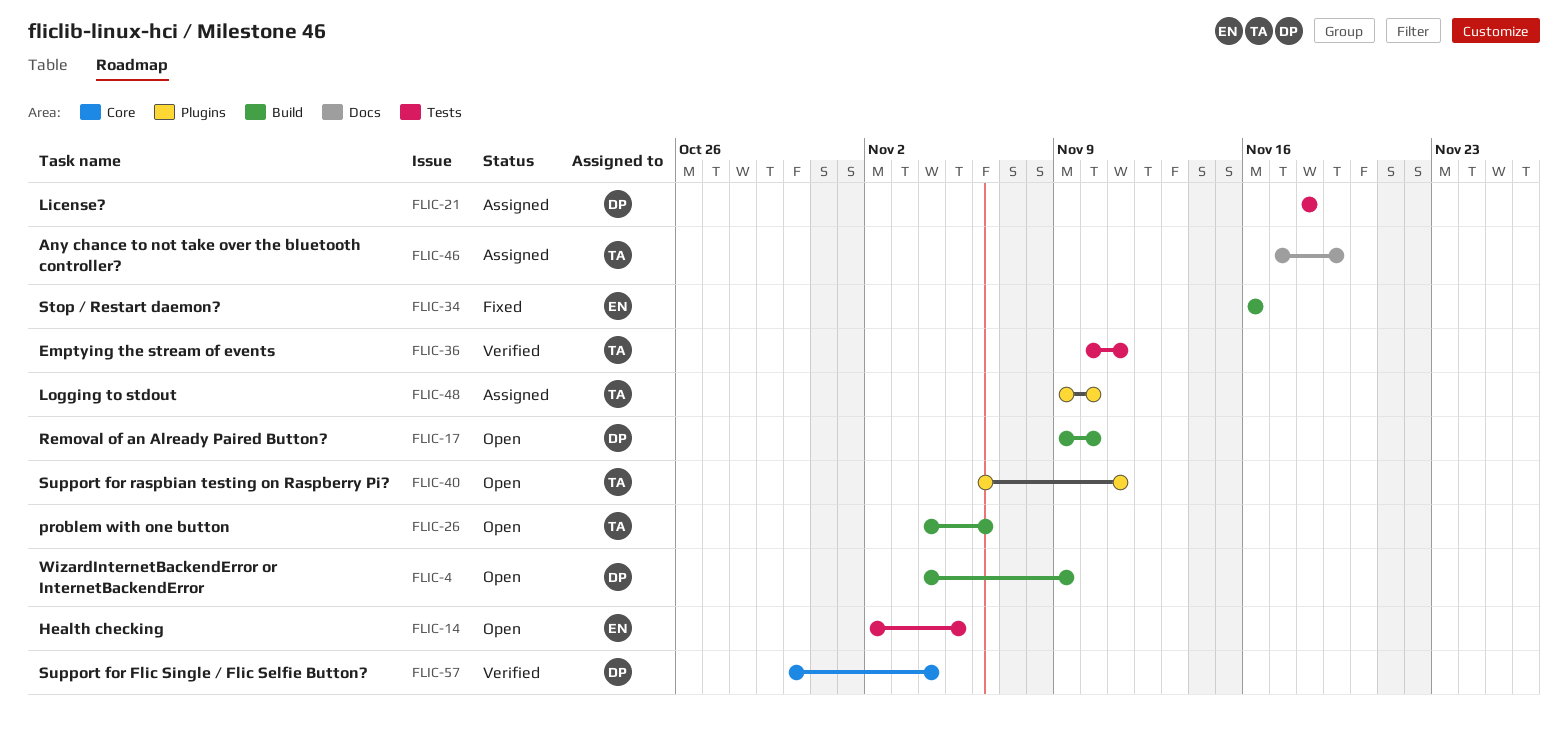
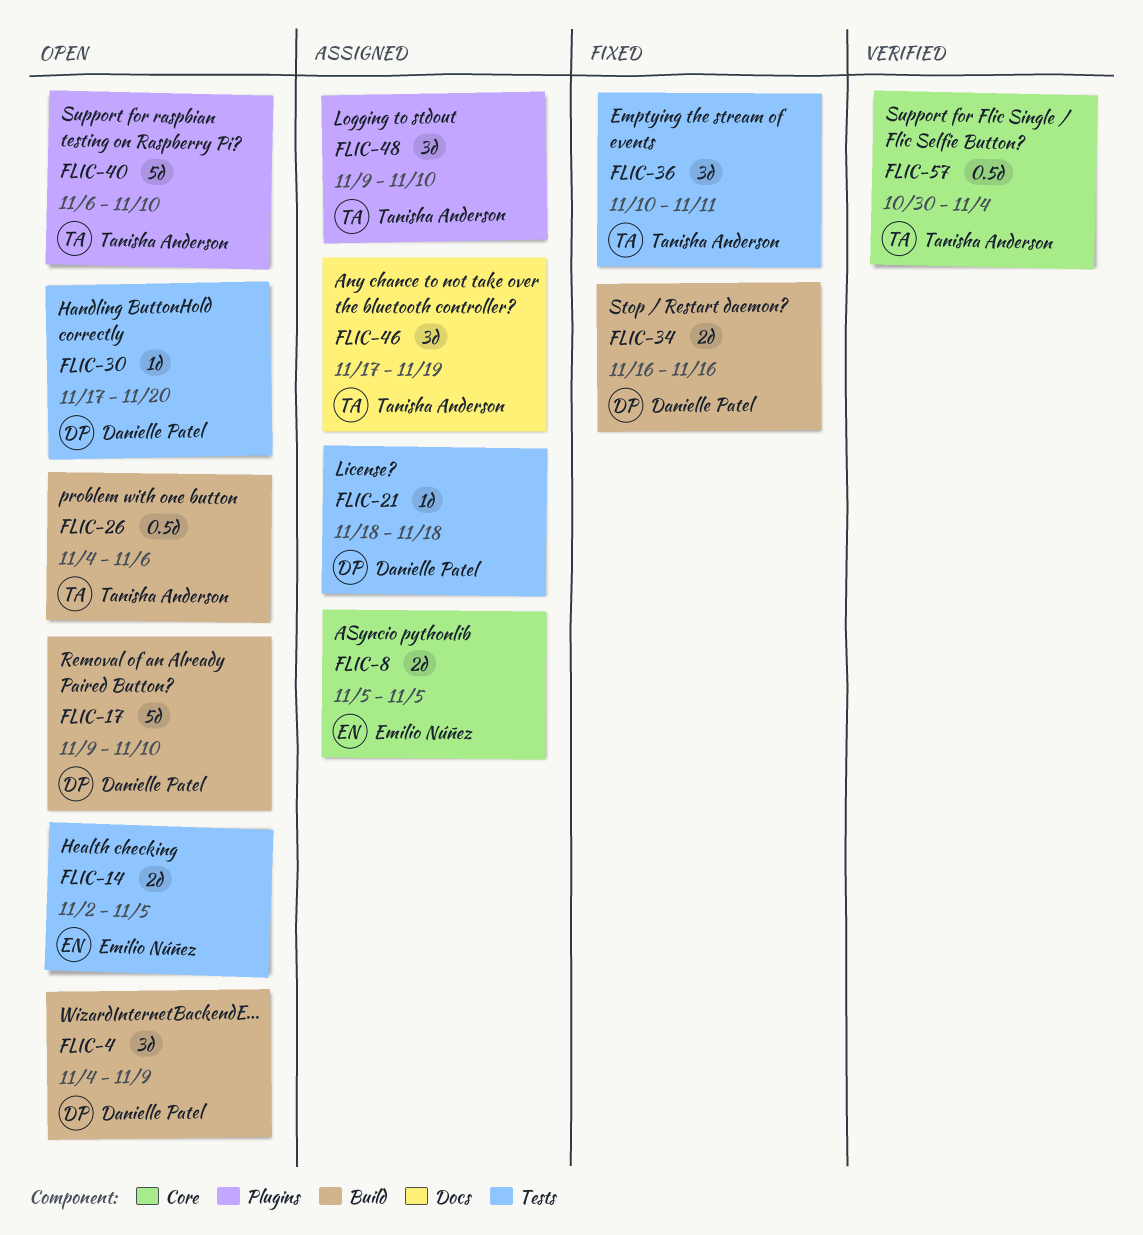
FLIC-8: none -> present
FLIC-30: none -> present
FLIC-34, owner: Emilio Núñez -> Danielle Patel
FLIC-36, status: Verified -> Fixed
FLIC-40, due: Nov 11 -> Nov 10
FLIC-57, owner: Danielle Patel -> Tanisha Anderson

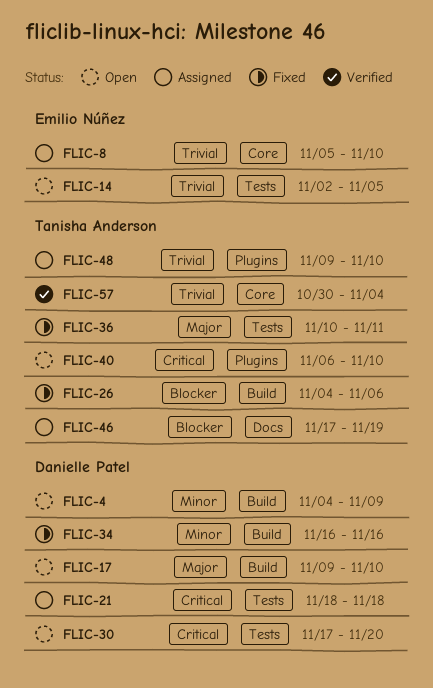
FLIC-8, due: Nov 5 -> Nov 10
FLIC-26, status: Open -> Fixed

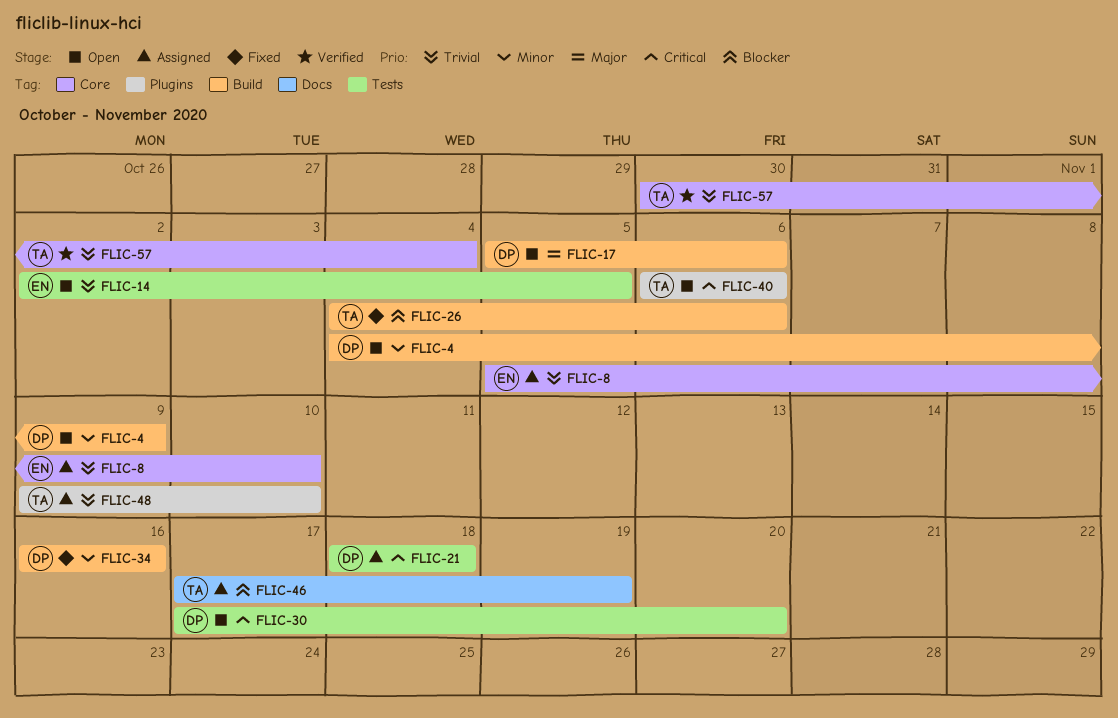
FLIC-17, start: Nov 9 -> Nov 5
FLIC-17, due: Nov 10 -> Nov 6
FLIC-36: present -> none
FLIC-40, due: Nov 10 -> Nov 6

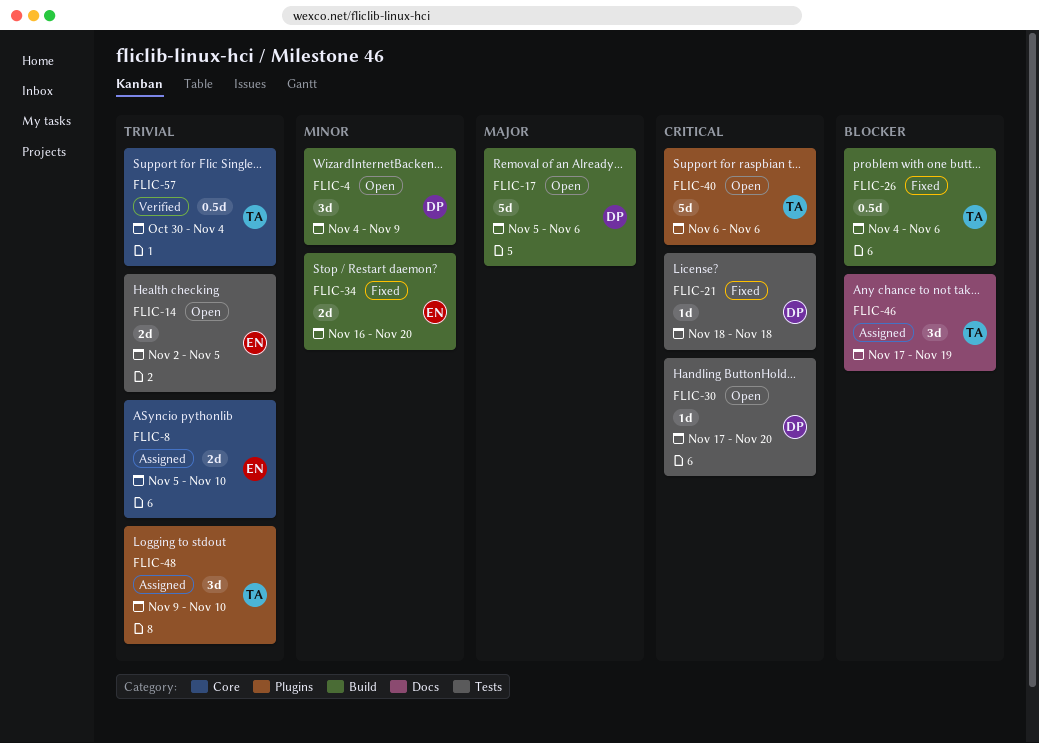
FLIC-21, status: Assigned -> Fixed
FLIC-34, owner: DP -> EN
FLIC-34, due: Nov 16 -> Nov 20

